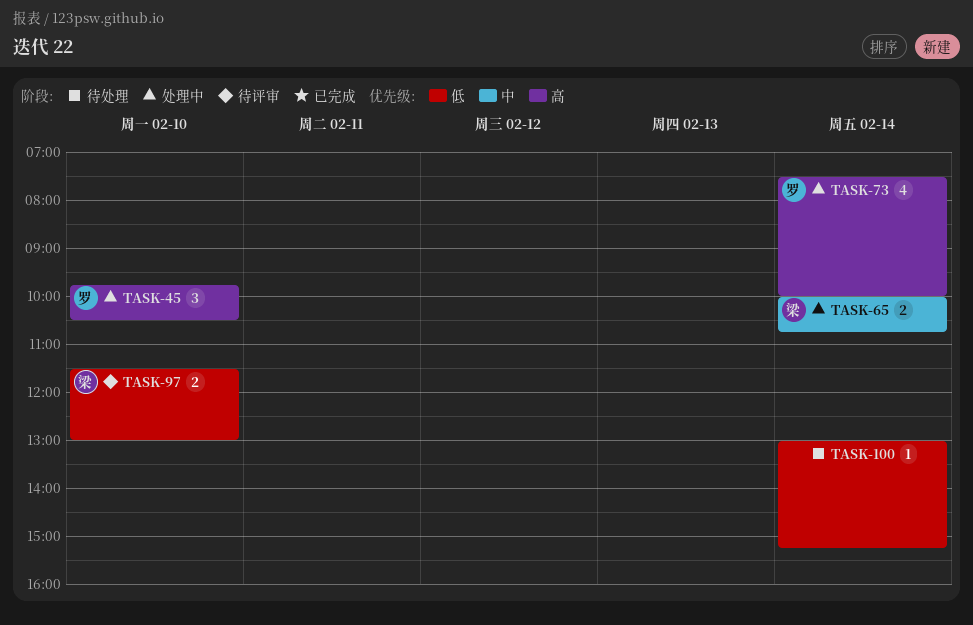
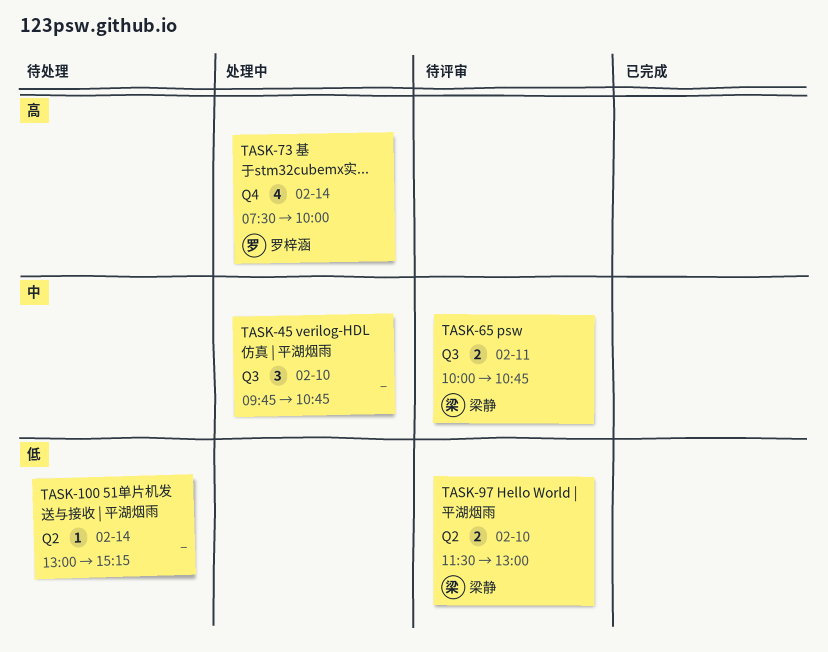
TASK-45, owner: 罗梓涵 -> none
TASK-45, priority: 高 -> 中
TASK-45, ends: 10:30 -> 10:45
TASK-65, status: 处理中 -> 待评审
TASK-65, day: Feb 14 -> Feb 11

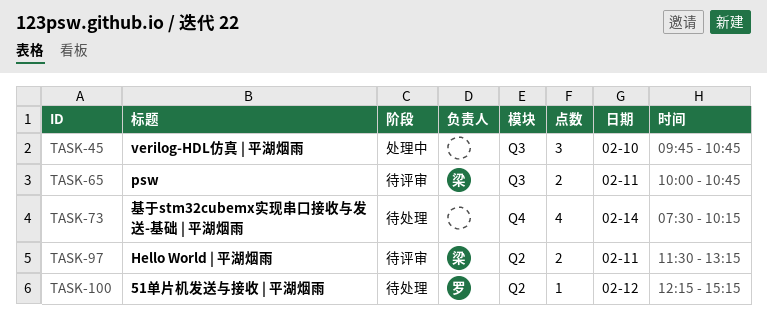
TASK-73, status: 处理中 -> 待处理
TASK-73, owner: 罗梓涵 -> none
TASK-73, ends: 10:00 -> 10:15
TASK-97, day: Feb 10 -> Feb 11
TASK-97, ends: 13:00 -> 13:15
TASK-100, owner: none -> 罗梓涵
TASK-100, day: Feb 14 -> Feb 12
TASK-100, begins: 13:00 -> 12:15

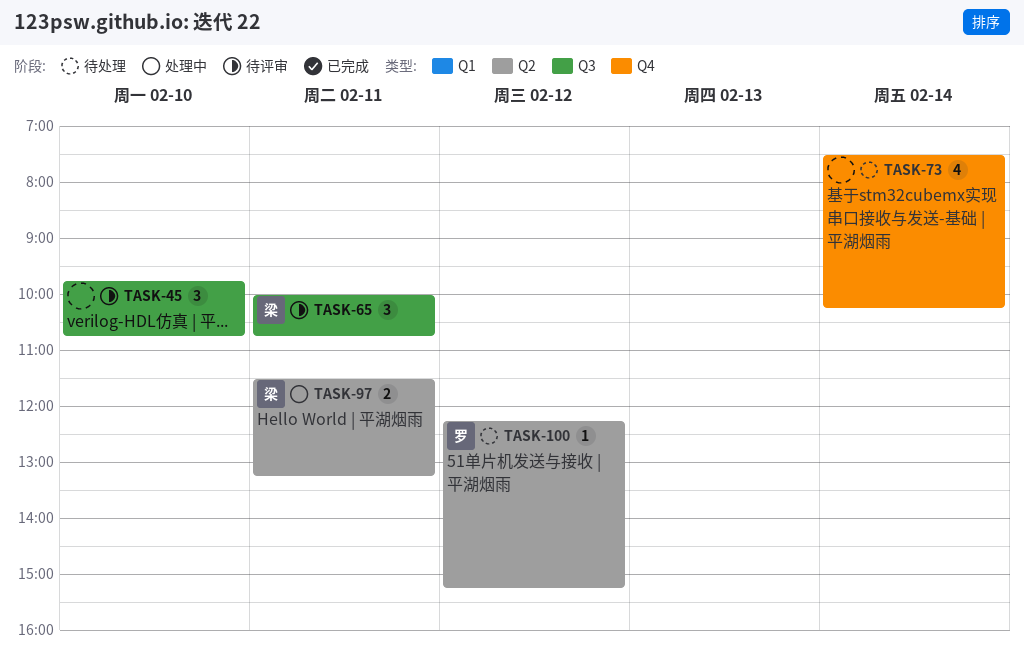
TASK-45, status: 处理中 -> 待评审
TASK-65, estimate: 2 -> 3
TASK-97, status: 待评审 -> 处理中

